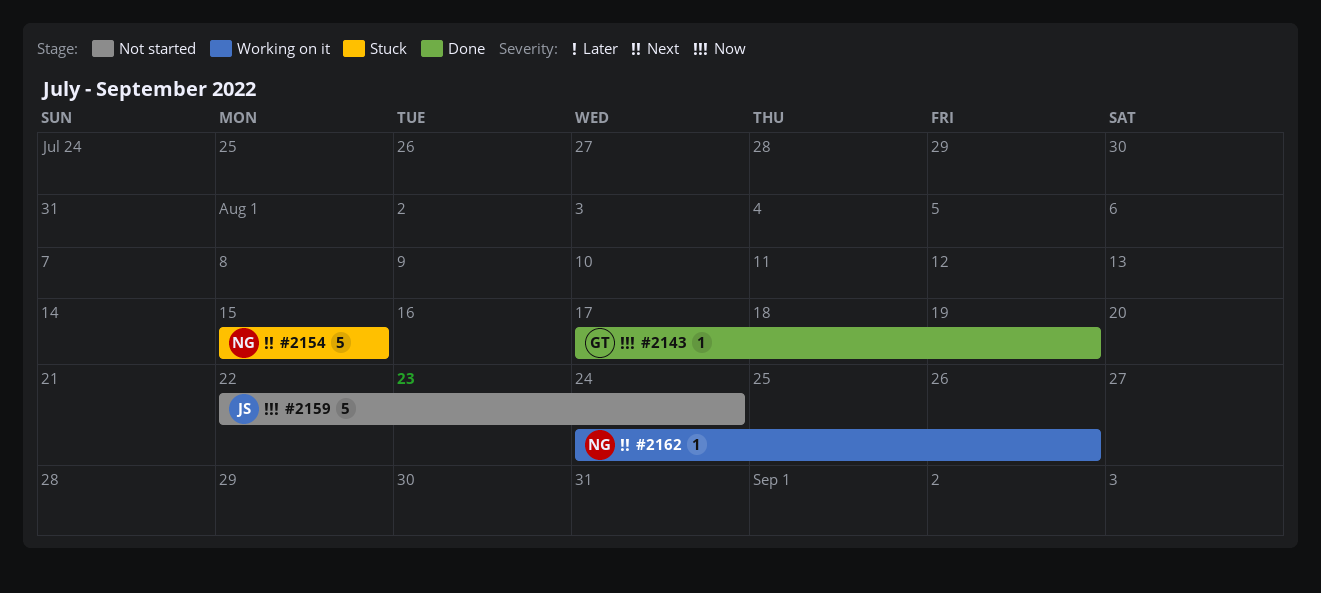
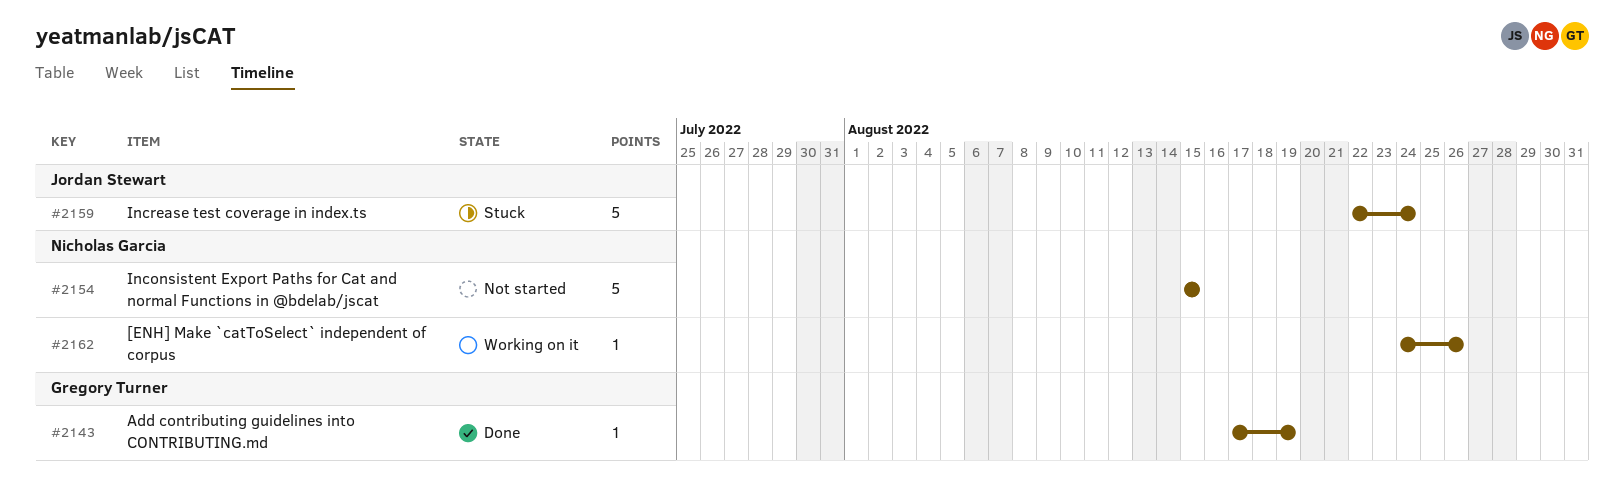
#2154, status: Stuck -> Not started
#2159, status: Not started -> Stuck

